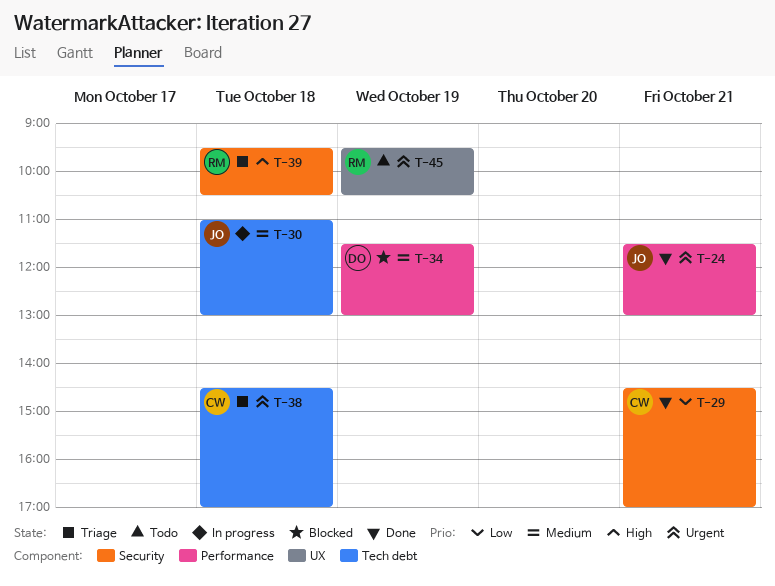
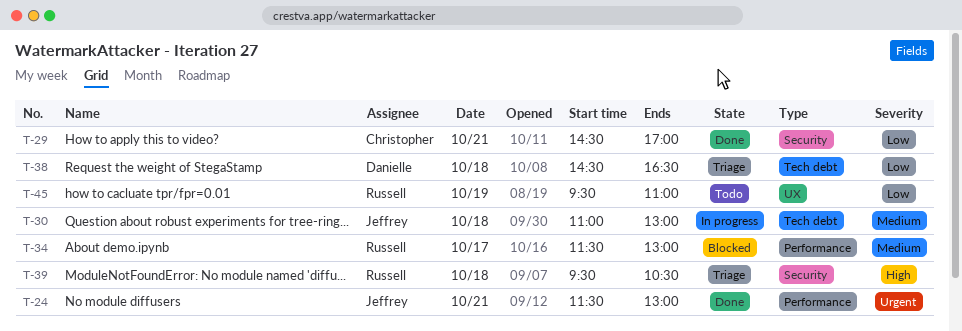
T-34, owner: Danielle -> Russell
T-34, day: Oct 19 -> Oct 17
T-38, owner: Christopher -> Danielle
T-38, priority: Urgent -> Low
T-38, ends: 17:00 -> 16:30
T-45, priority: Urgent -> Low
T-45, ends: 10:30 -> 11:00

